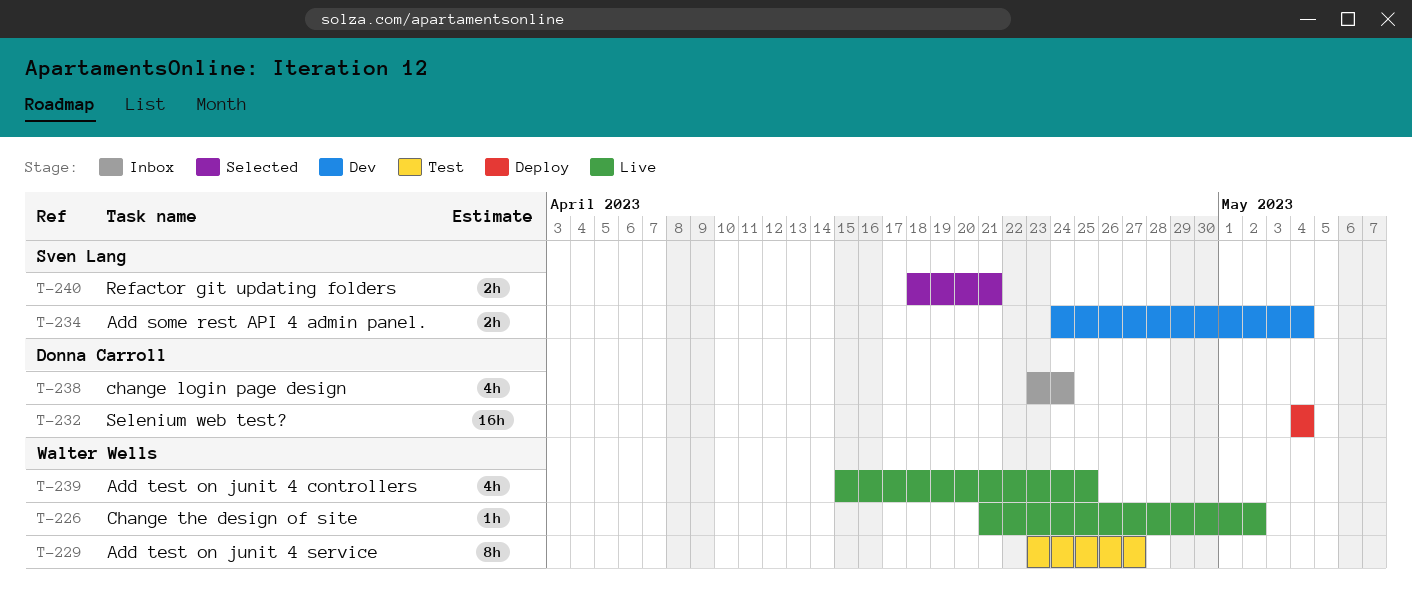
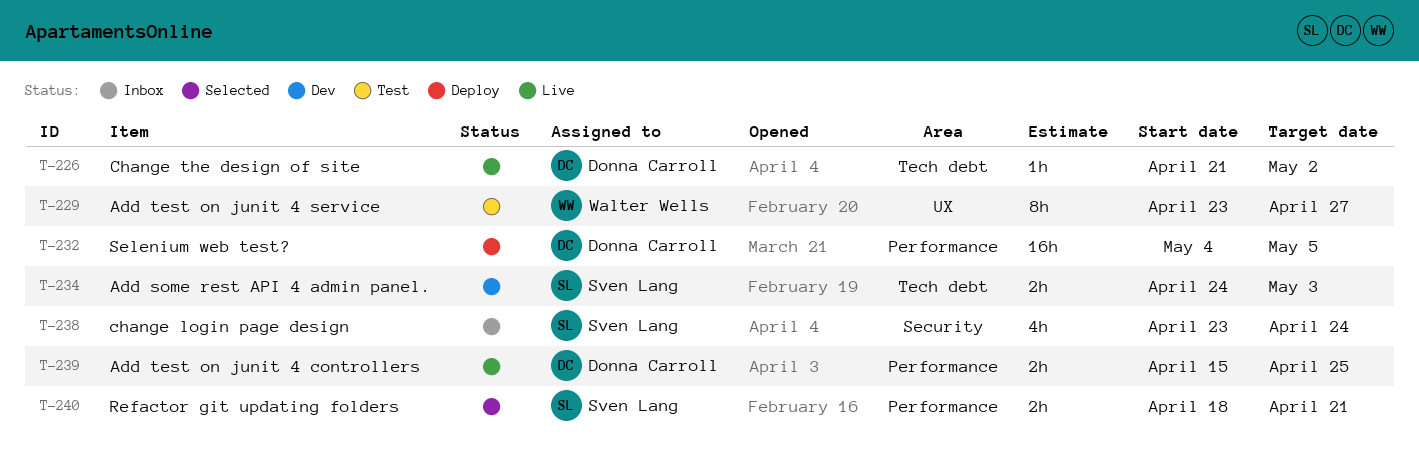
T-226, owner: Walter Wells -> Donna Carroll
T-232, due: May 4 -> May 5
T-234, due: May 4 -> May 3
T-238, owner: Donna Carroll -> Sven Lang
T-239, owner: Walter Wells -> Donna Carroll
T-239, estimate: 4h -> 2h

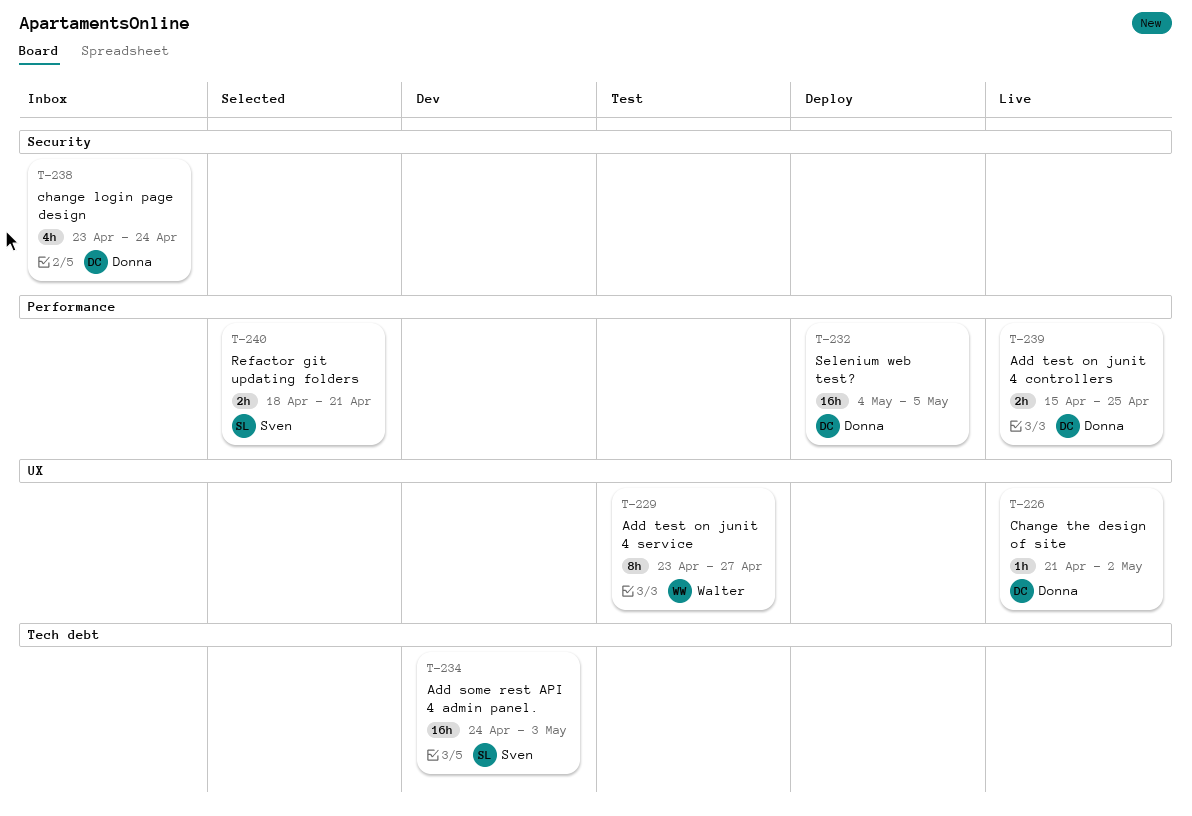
T-226, label: Tech debt -> UX
T-234, estimate: 2h -> 16h
T-238, owner: Sven Lang -> Donna Carroll

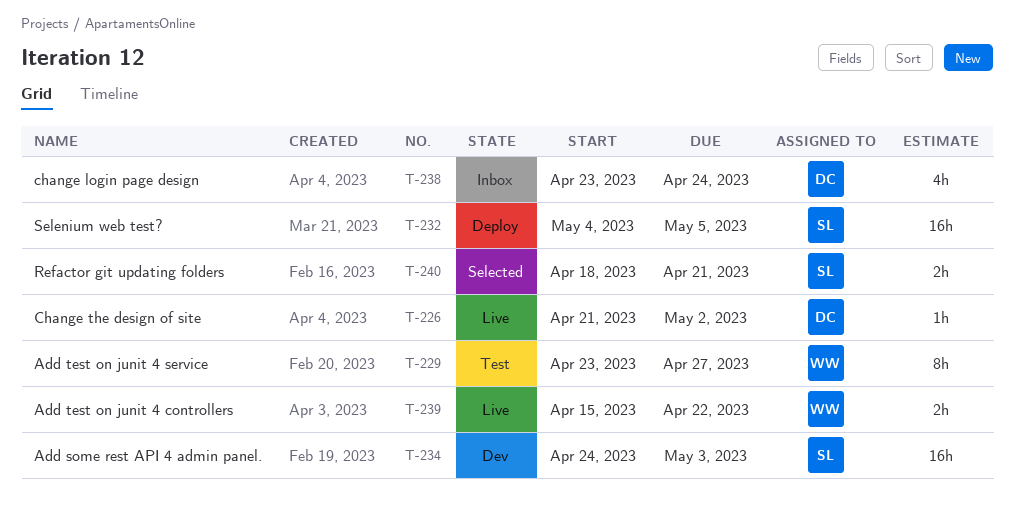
T-232, owner: Donna -> Sven
T-239, owner: Donna -> Walter
T-239, due: Apr 25 -> Apr 22

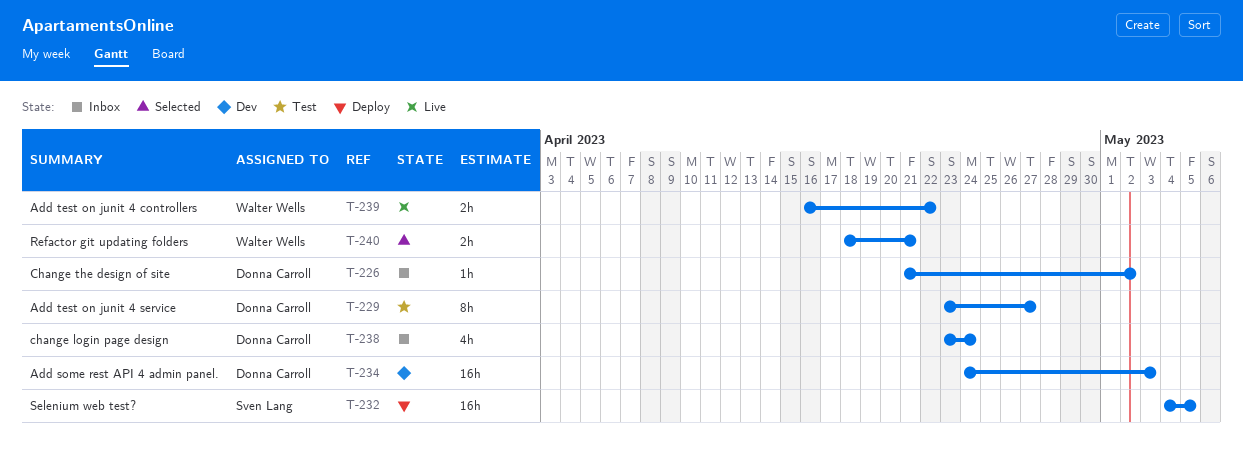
T-226, status: Live -> Inbox
T-229, owner: Walter Wells -> Donna Carroll
T-234, owner: Sven Lang -> Donna Carroll
T-239, start: Apr 15 -> Apr 16
T-240, owner: Sven Lang -> Walter Wells

